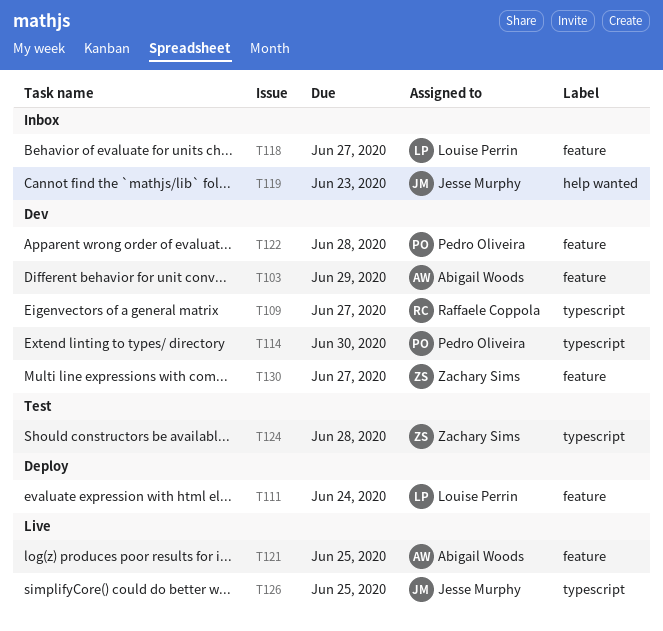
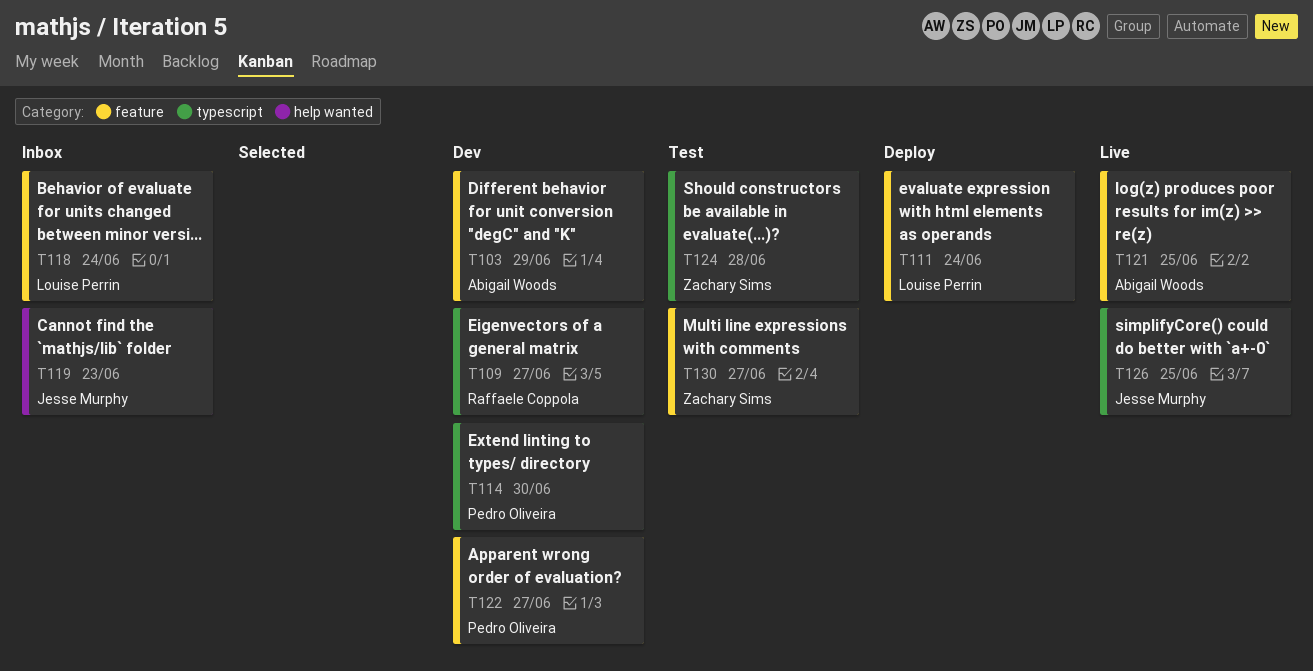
T118, due: Jun 27 -> Jun 24
T122, due: Jun 28 -> Jun 27
T130, status: Dev -> Test

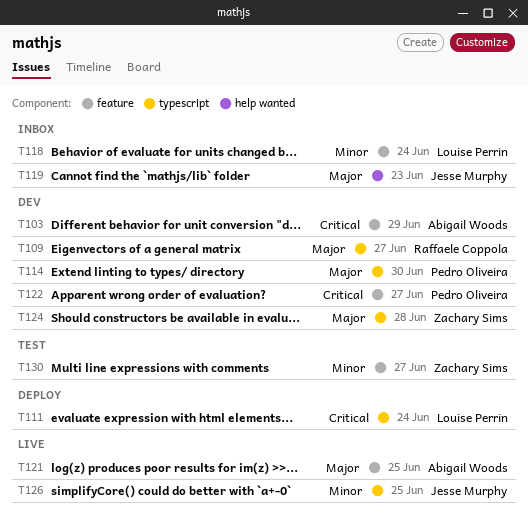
T111, label: feature -> typescript
T124, status: Test -> Dev

